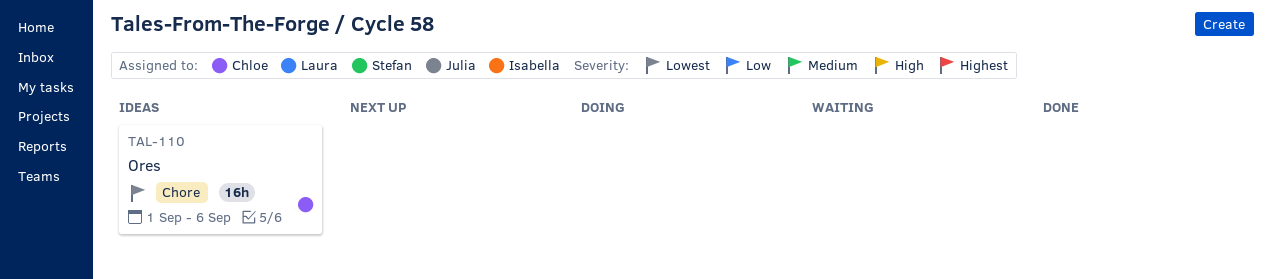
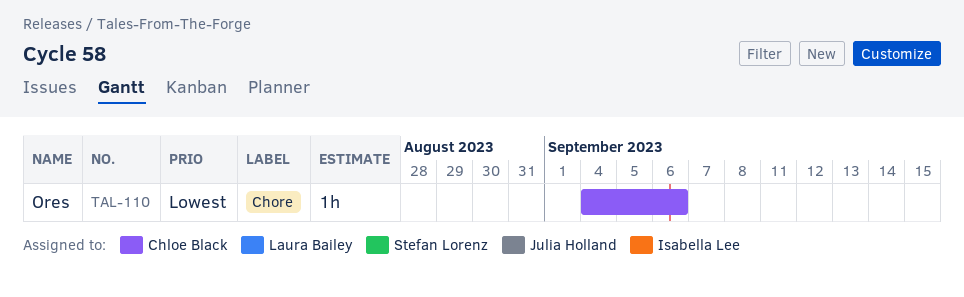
TAL-110, estimate: 16h -> 1h
TAL-110, start: Sep 1 -> Sep 4

